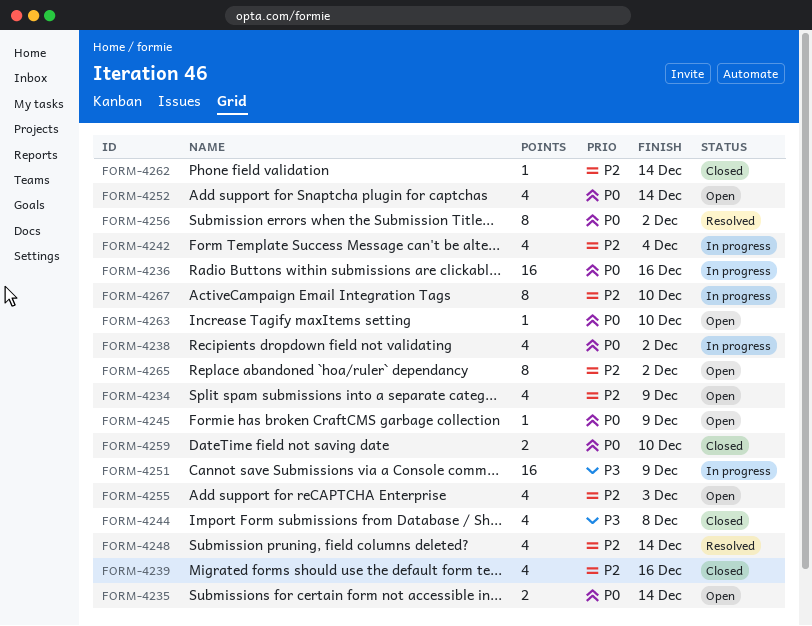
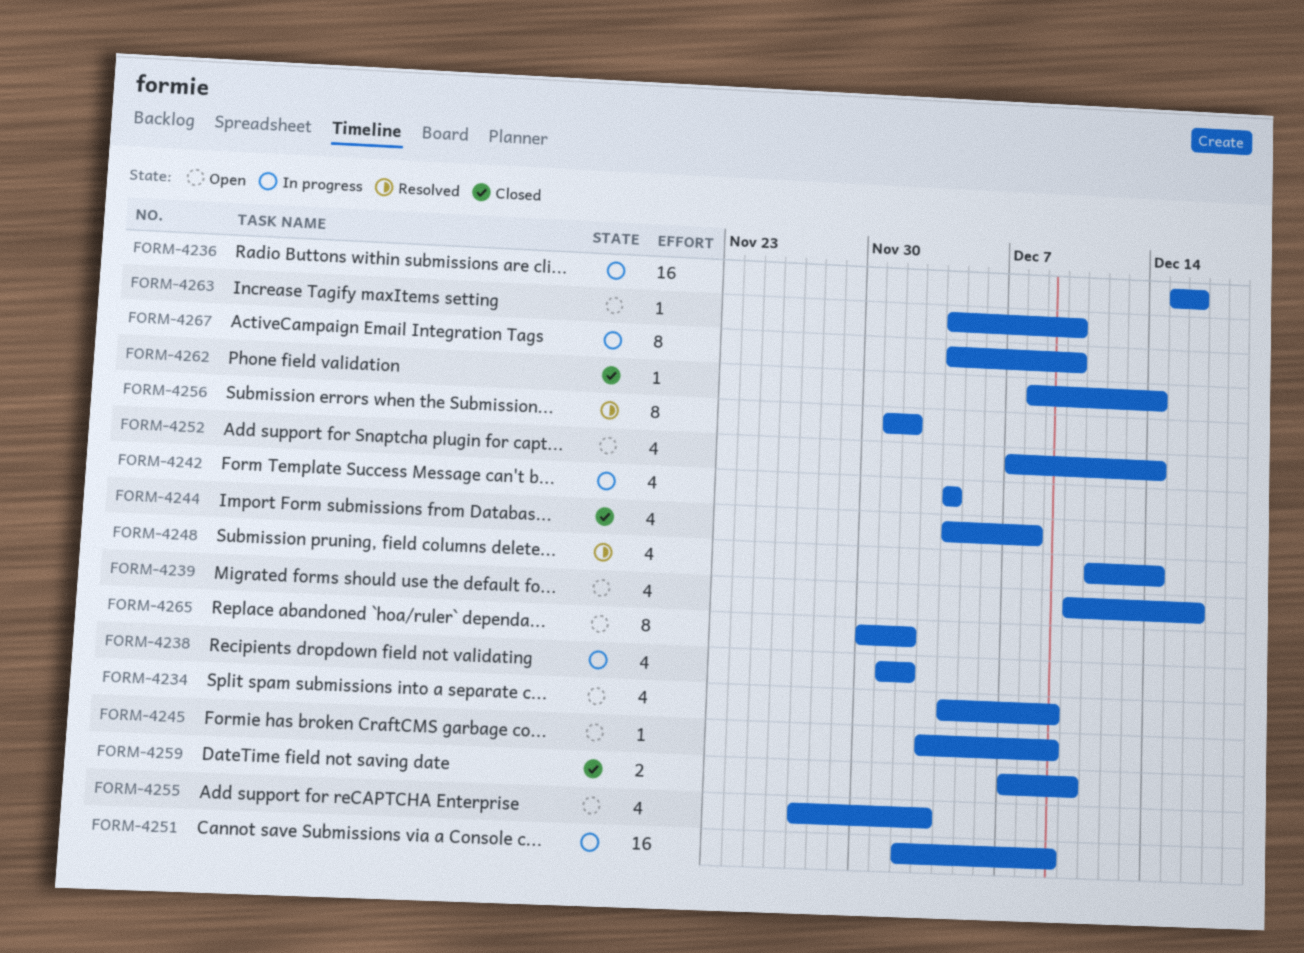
FORM-4235: present -> none
FORM-4239, status: Closed -> Open

